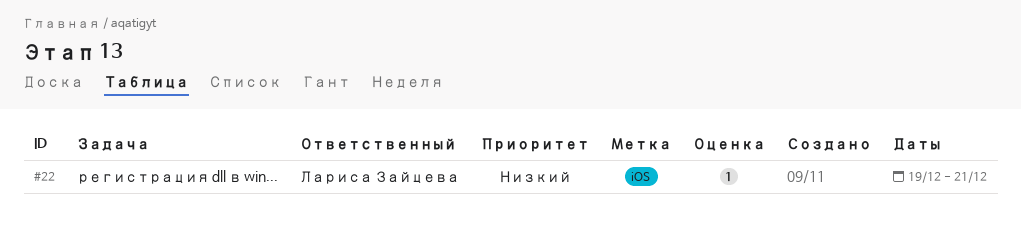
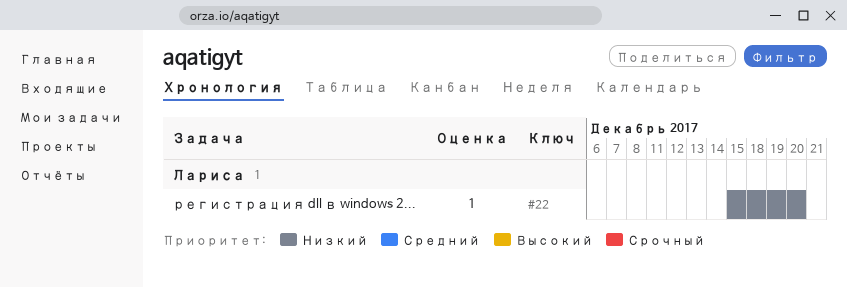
#22, start: Dec 19 -> Dec 15
#22, due: Dec 21 -> Dec 20

